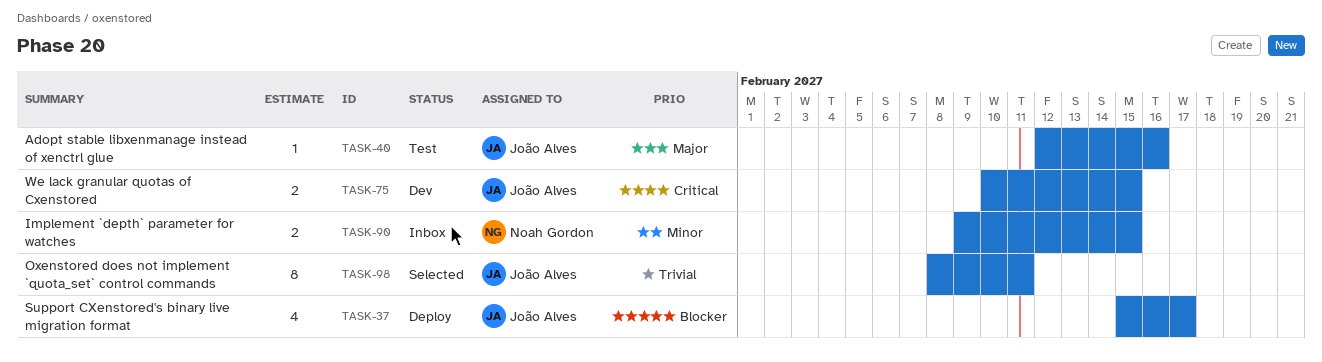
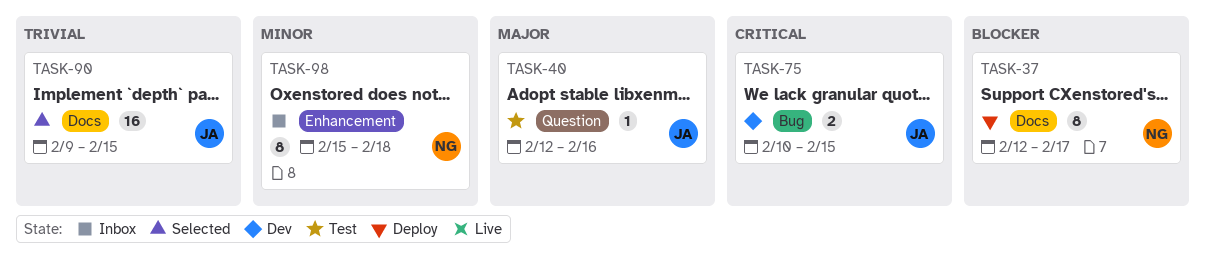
TASK-37, owner: João Alves -> Noah Gordon
TASK-37, estimate: 4 -> 8
TASK-37, start: Feb 15 -> Feb 12
TASK-90, status: Inbox -> Selected
TASK-90, owner: Noah Gordon -> João Alves
TASK-90, priority: Minor -> Trivial
TASK-90, estimate: 2 -> 16
TASK-98, status: Selected -> Inbox
TASK-98, owner: João Alves -> Noah Gordon
TASK-98, priority: Trivial -> Minor
TASK-98, start: Feb 8 -> Feb 15
TASK-98, due: Feb 11 -> Feb 18

